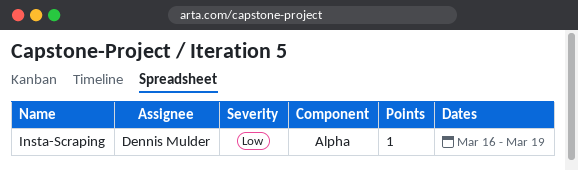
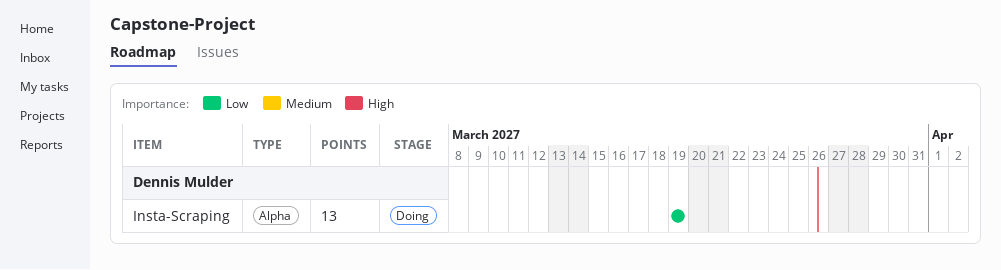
Insta-Scraping, estimate: 1 -> 13
Insta-Scraping, start: Mar 16 -> Mar 19

